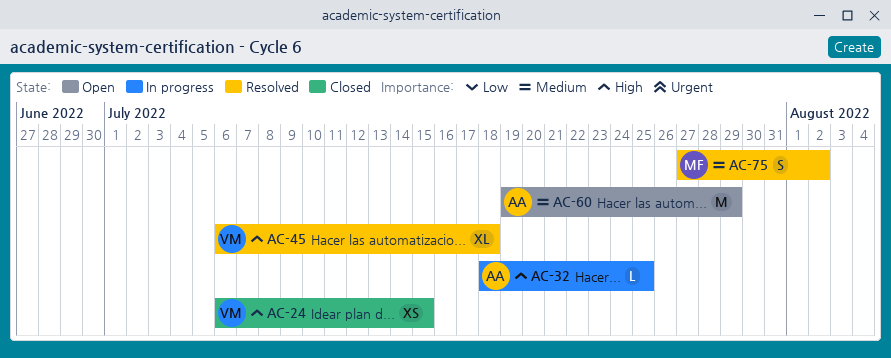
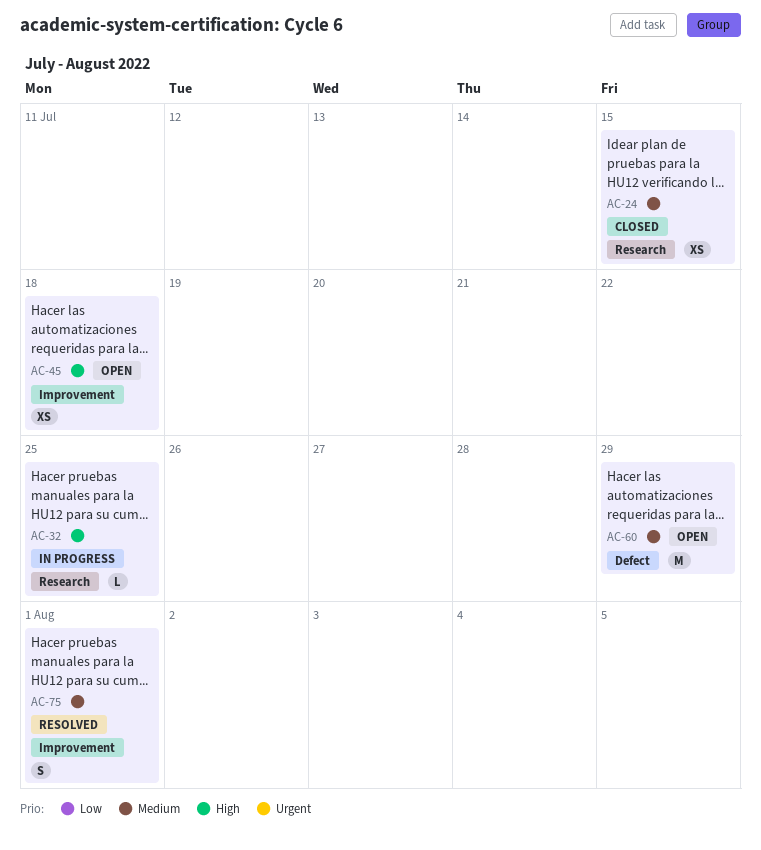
AC-24, priority: High -> Medium
AC-45, status: Resolved -> Open
AC-45, estimate: XL -> XS
AC-75, due: Aug 2 -> Aug 1

